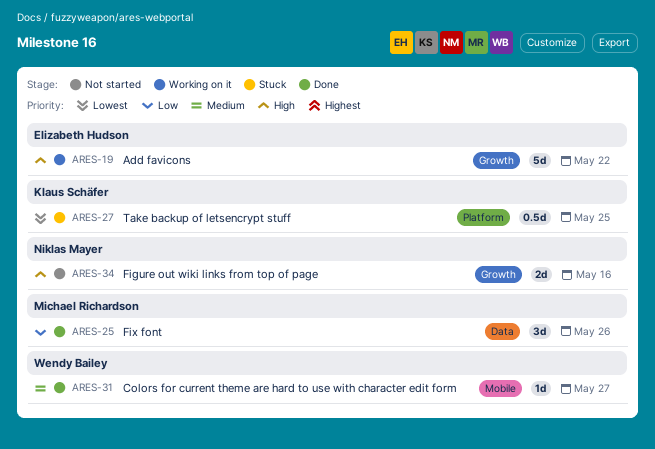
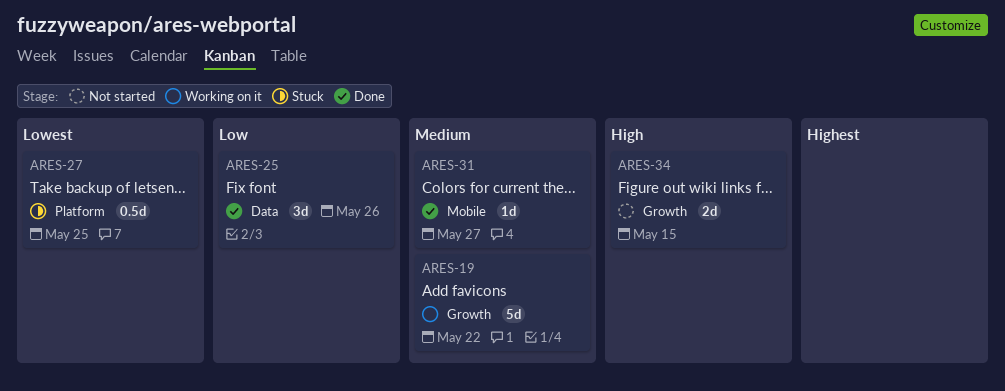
ARES-19, priority: High -> Medium
ARES-34, due: May 16 -> May 15

